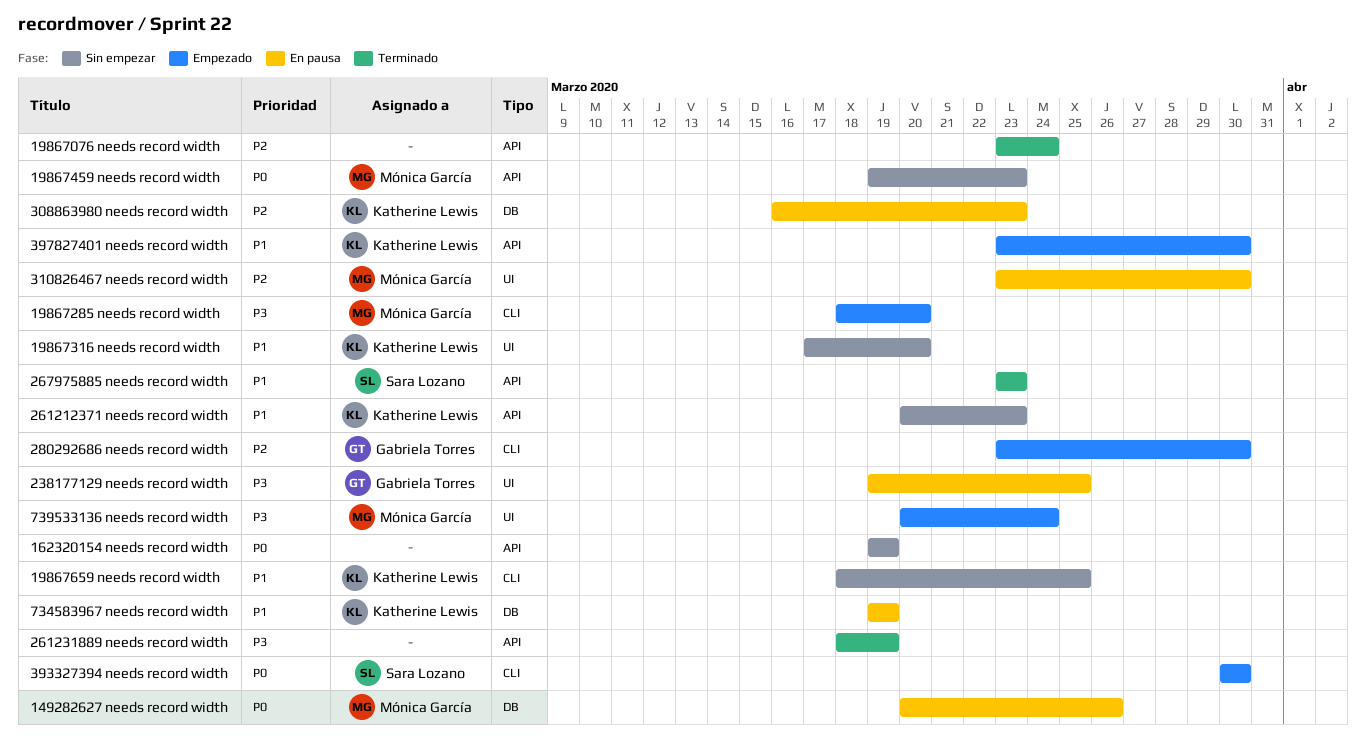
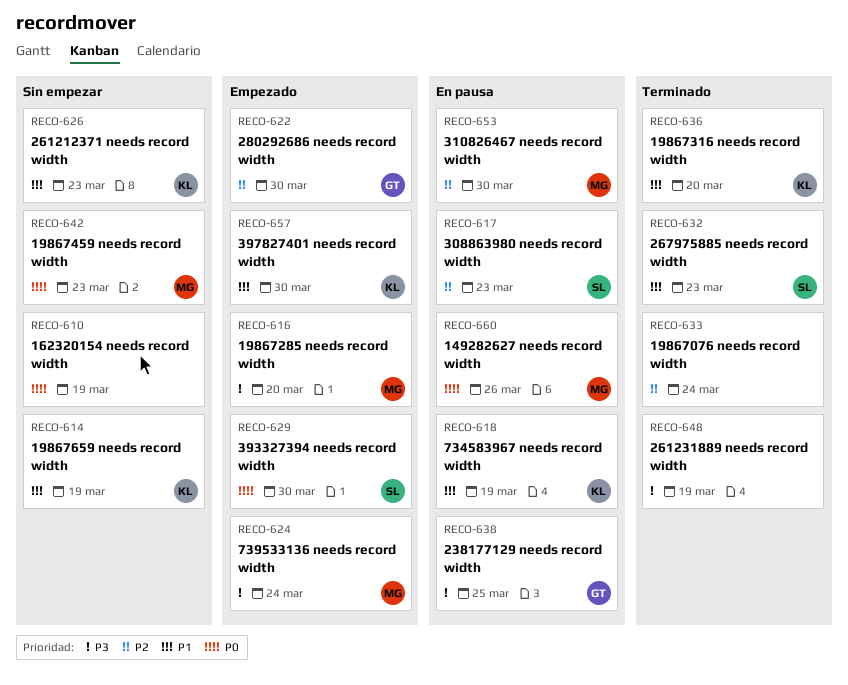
19867316 needs record width, status: Sin empezar -> Terminado
19867659 needs record width, due: Mar 25 -> Mar 19
308863980 needs record width, owner: Katherine Lewis -> Sara Lozano

